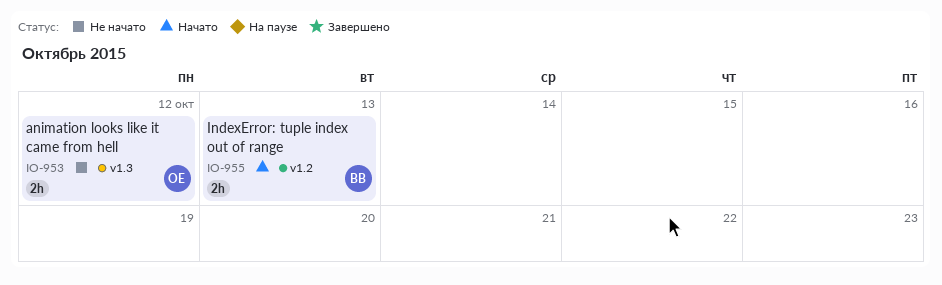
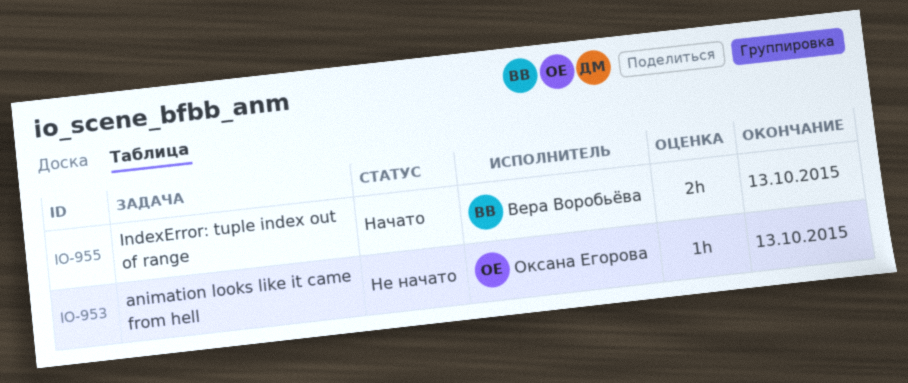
IO-953, estimate: 2h -> 1h
IO-953, due: Oct 12 -> Oct 13

